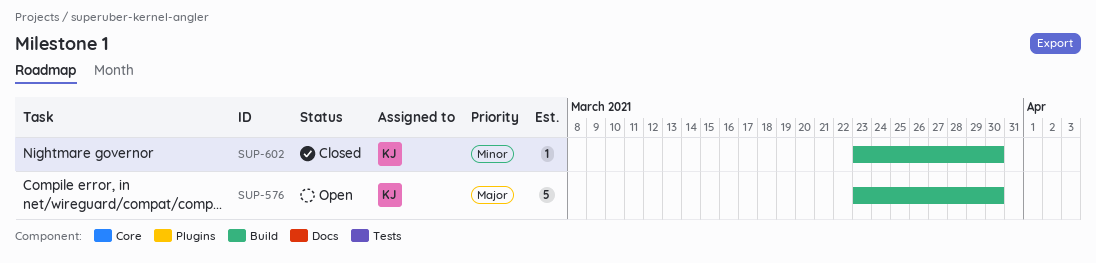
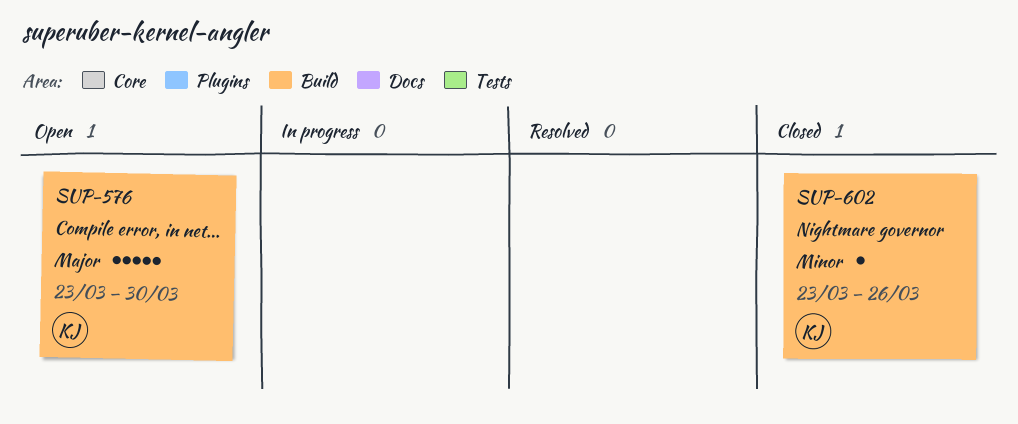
SUP-602, due: Mar 30 -> Mar 26

